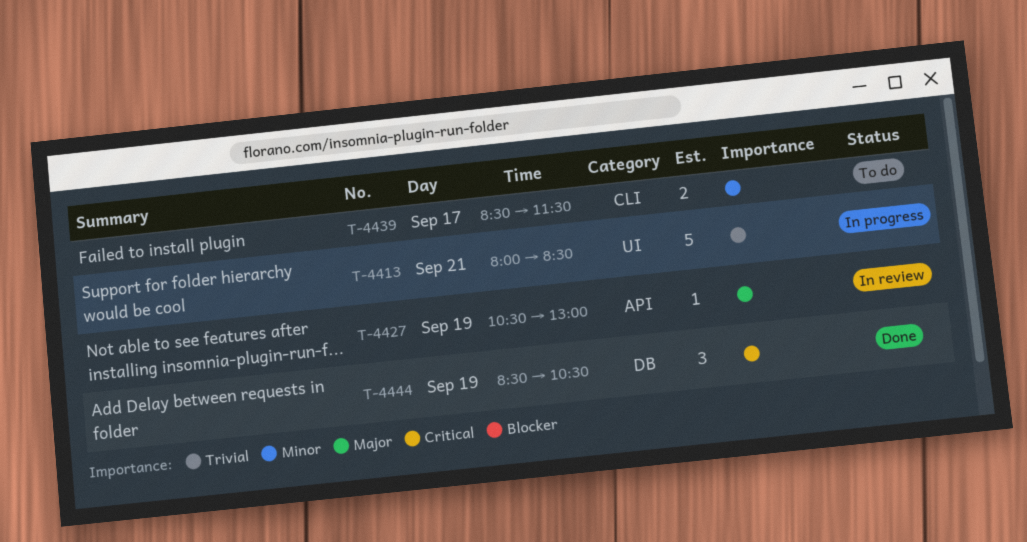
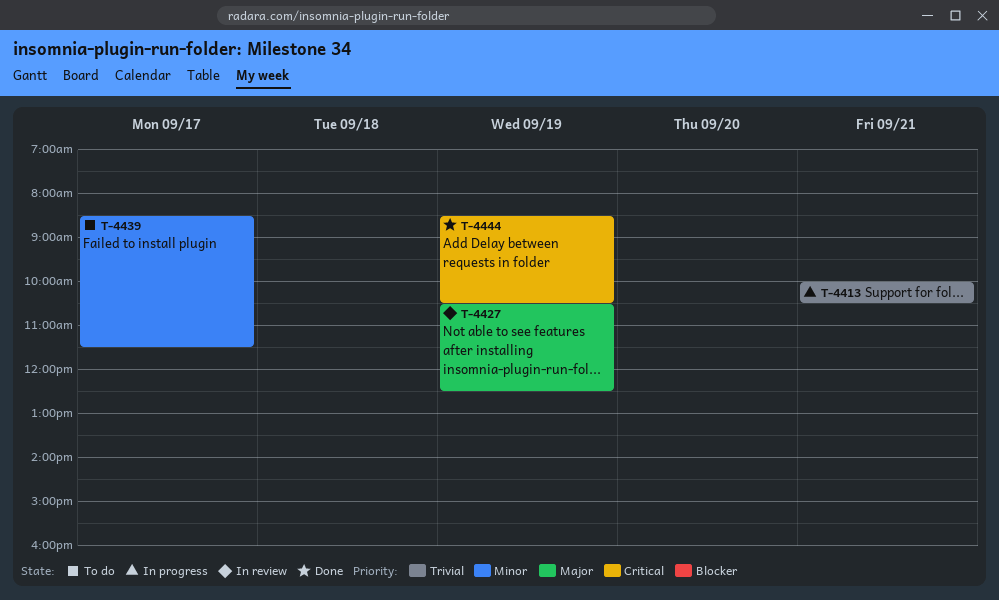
T-4413, begins: 08:00 -> 10:00
T-4413, ends: 08:30 -> 10:30
T-4427, ends: 13:00 -> 12:30

